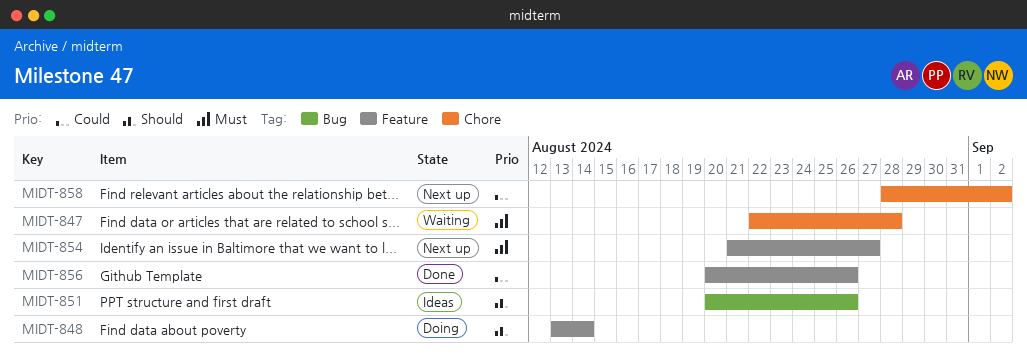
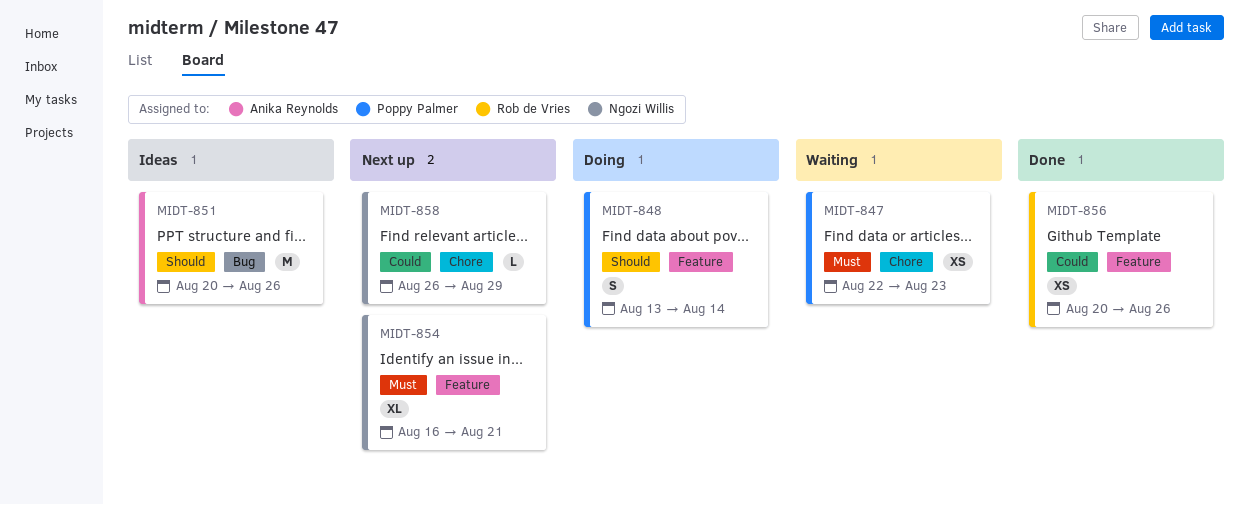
MIDT-847, due: Aug 28 -> Aug 23
MIDT-854, start: Aug 21 -> Aug 16
MIDT-854, due: Aug 27 -> Aug 21
MIDT-858, start: Aug 28 -> Aug 26
MIDT-858, due: Sep 2 -> Aug 29

